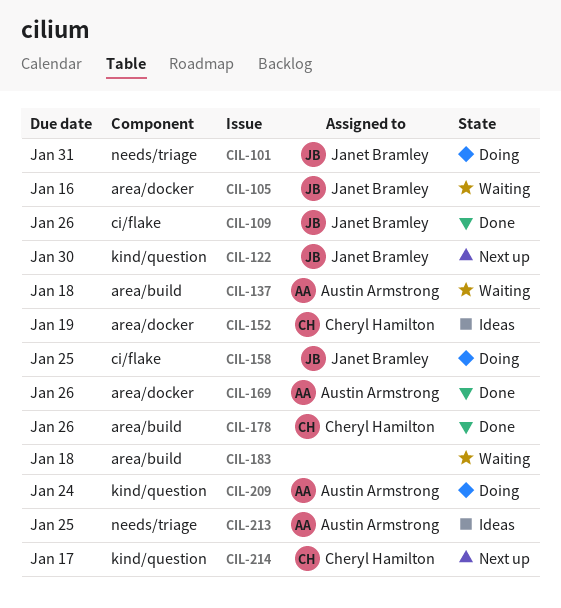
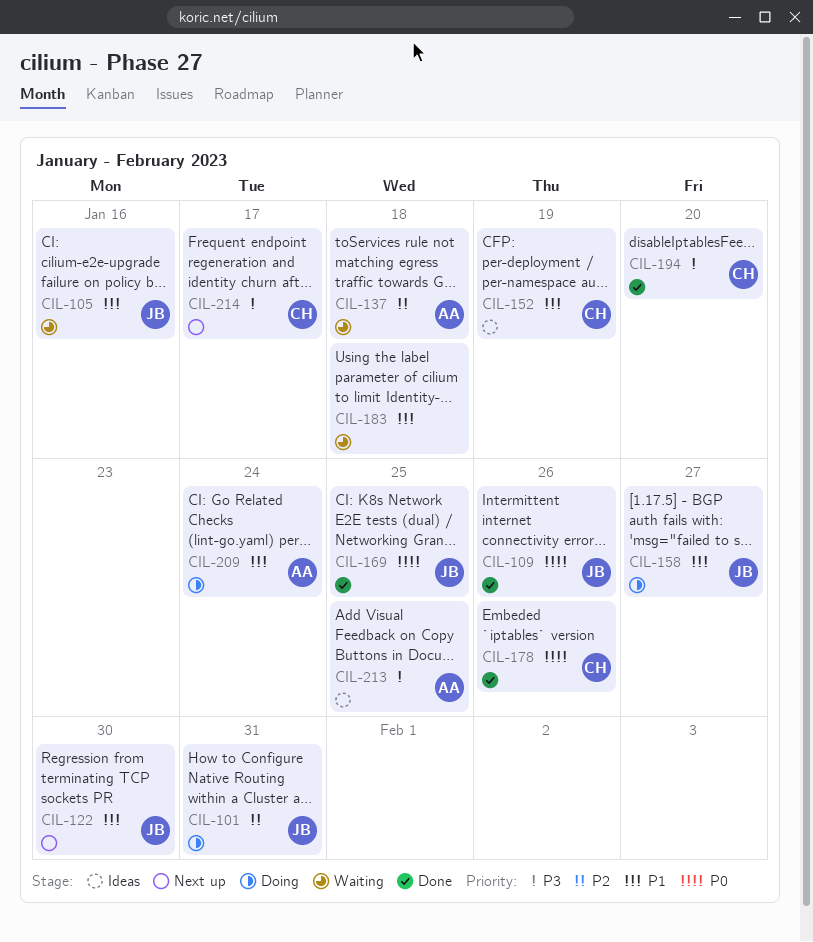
CIL-158, due: Jan 25 -> Jan 27
CIL-169, owner: Austin Armstrong -> Janet Bramley
CIL-169, due: Jan 26 -> Jan 25
CIL-194: none -> present

